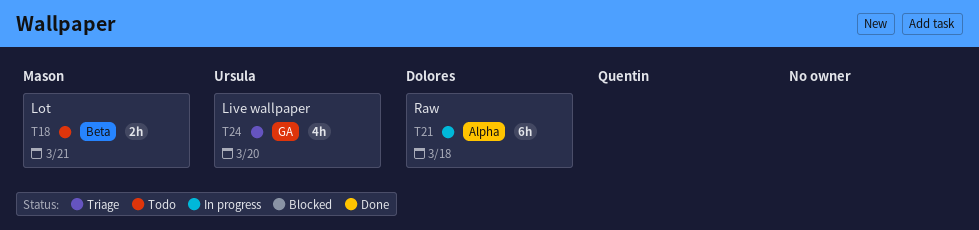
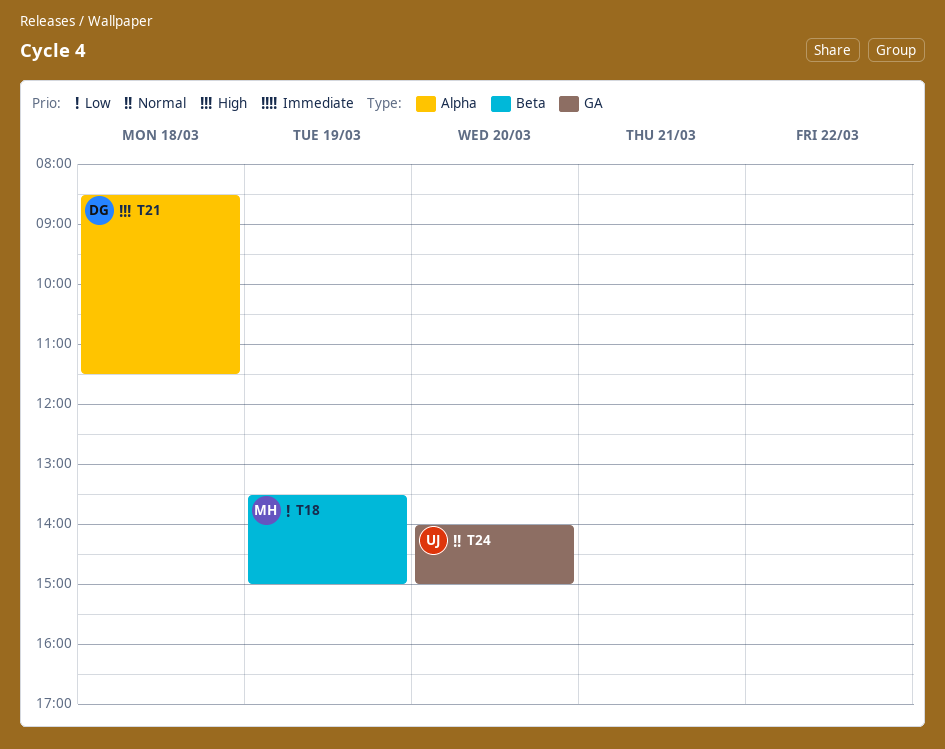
T18, day: Mar 21 -> Mar 19

